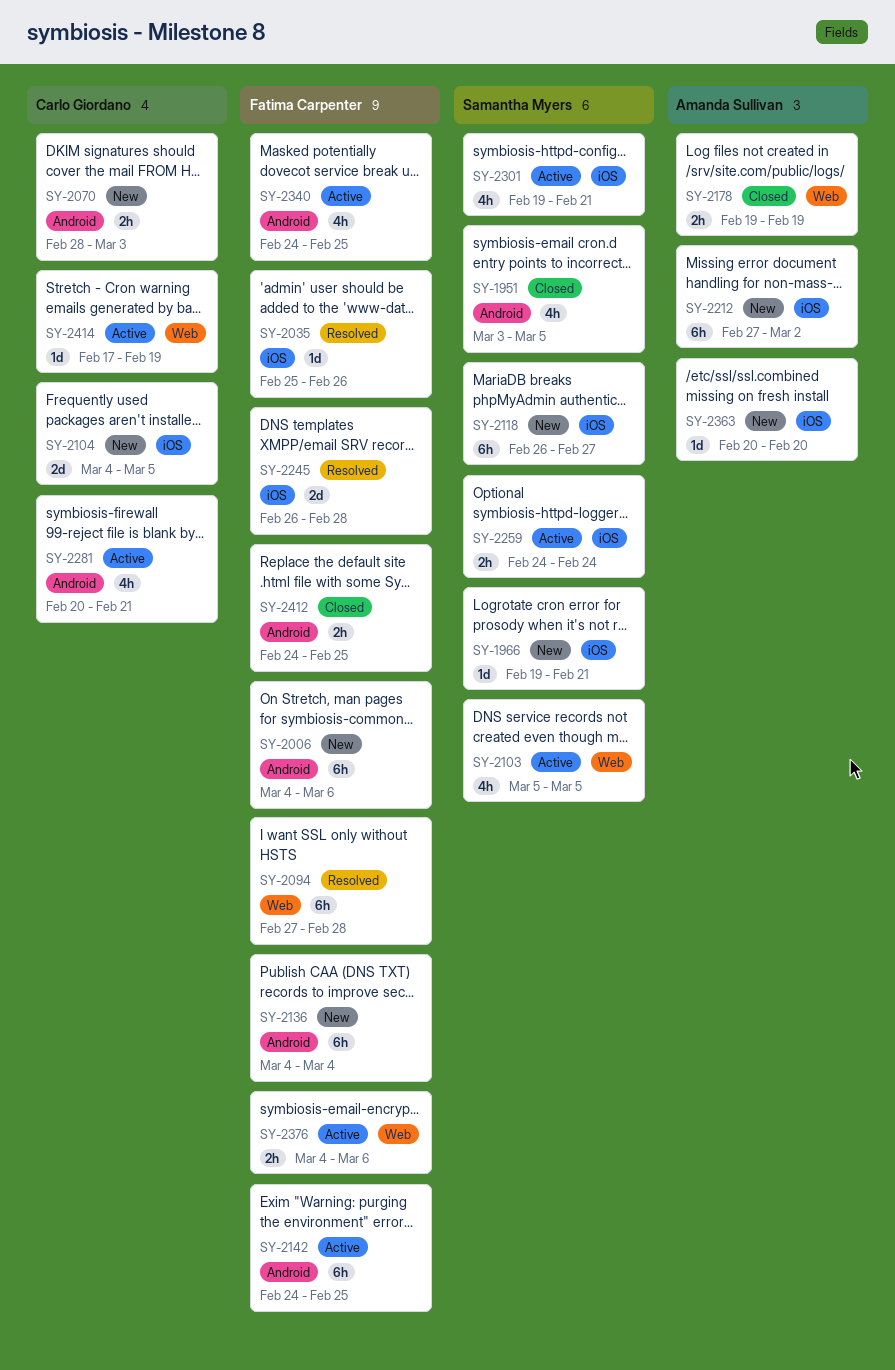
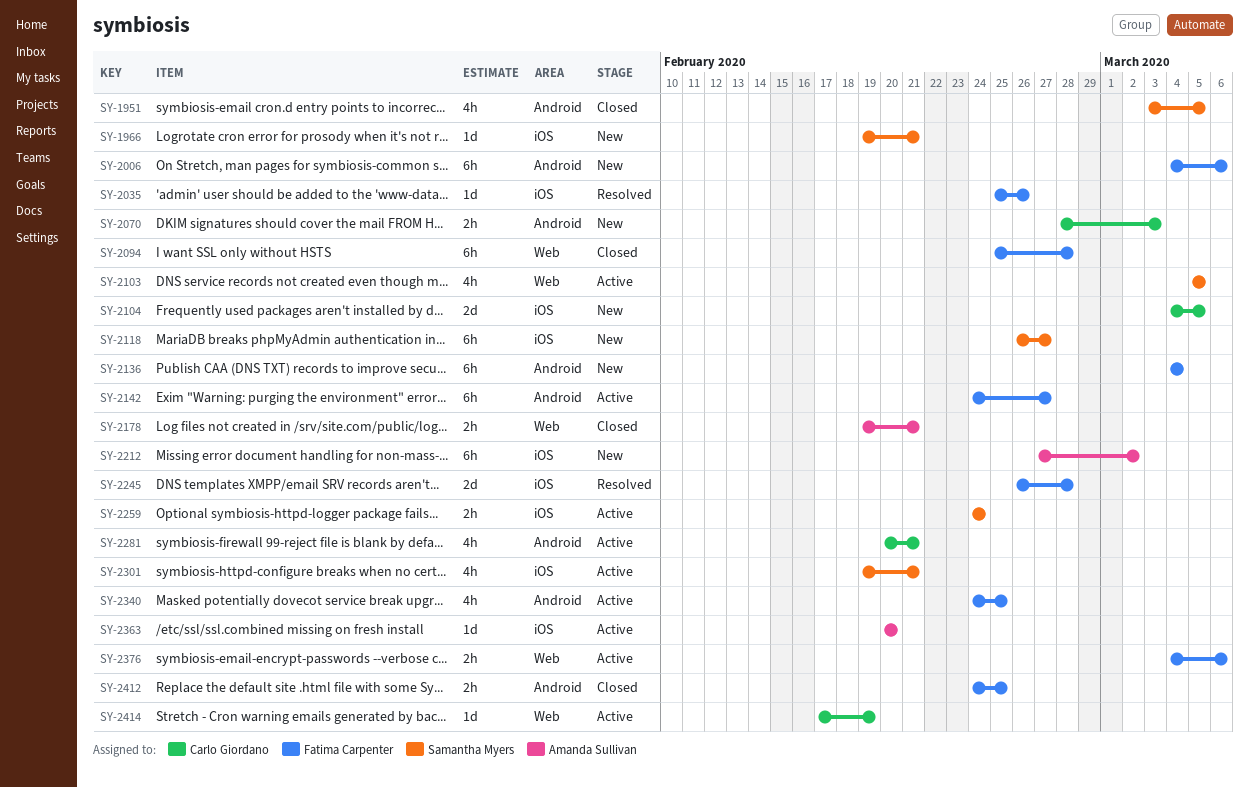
SY-2094, status: Resolved -> Closed
SY-2094, start: Feb 27 -> Feb 25
SY-2142, due: Feb 25 -> Feb 27
SY-2178, due: Feb 19 -> Feb 21
SY-2363, status: New -> Active

